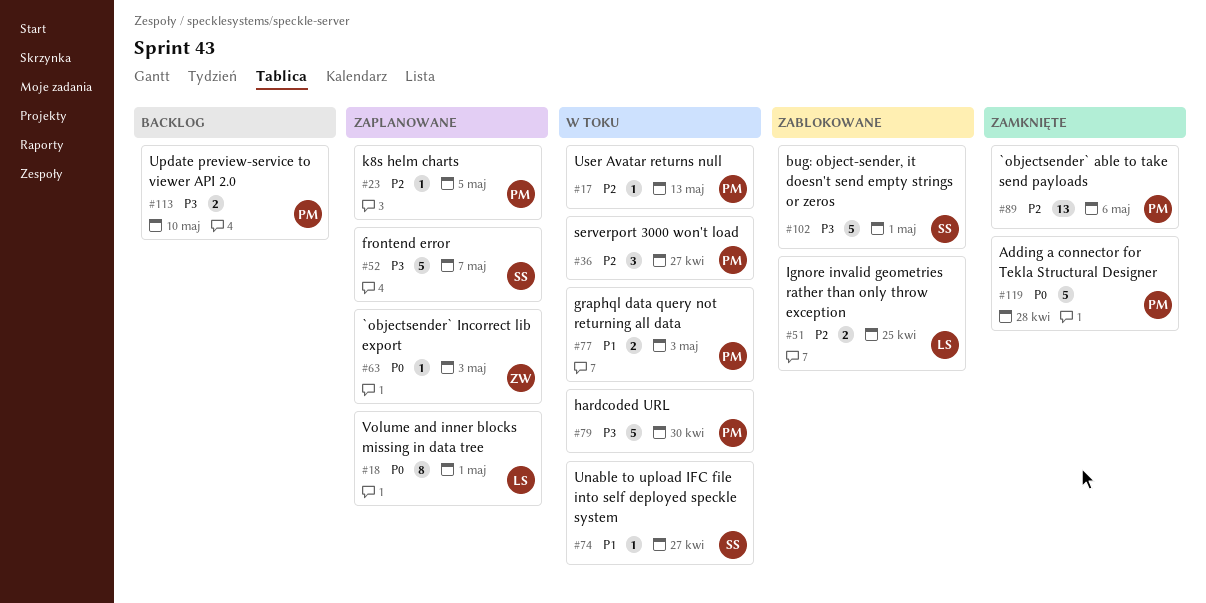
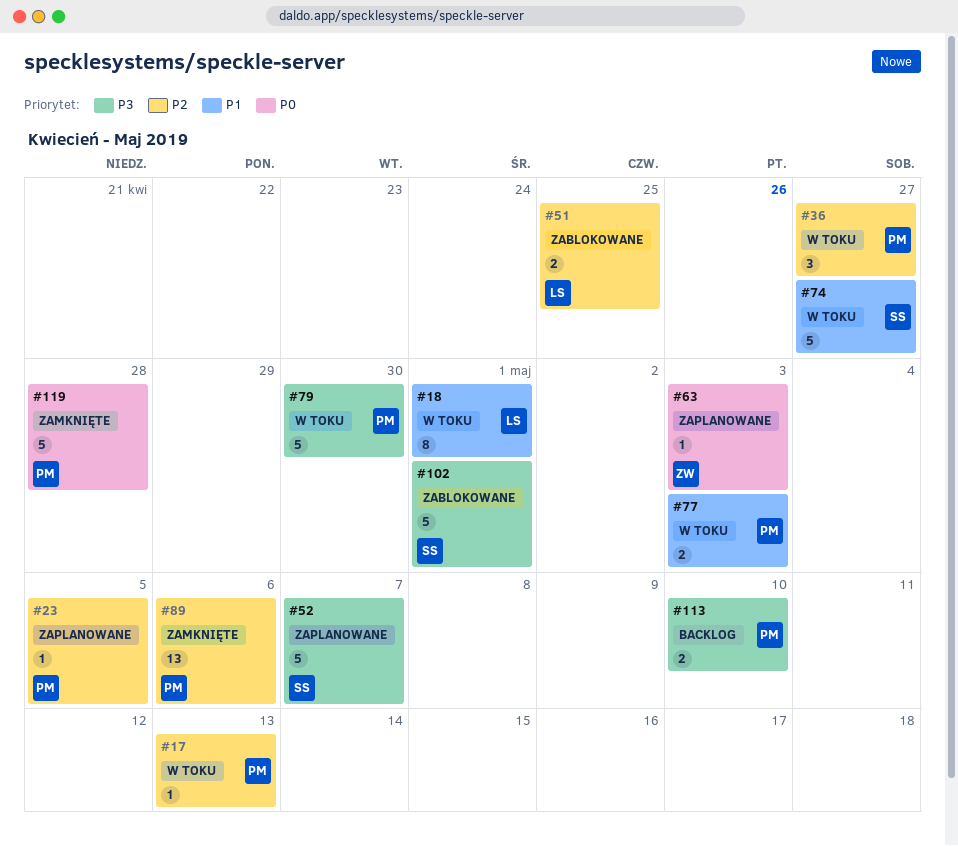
#18, status: Zaplanowane -> W toku
#18, priority: P0 -> P1
#74, estimate: 1 -> 5

